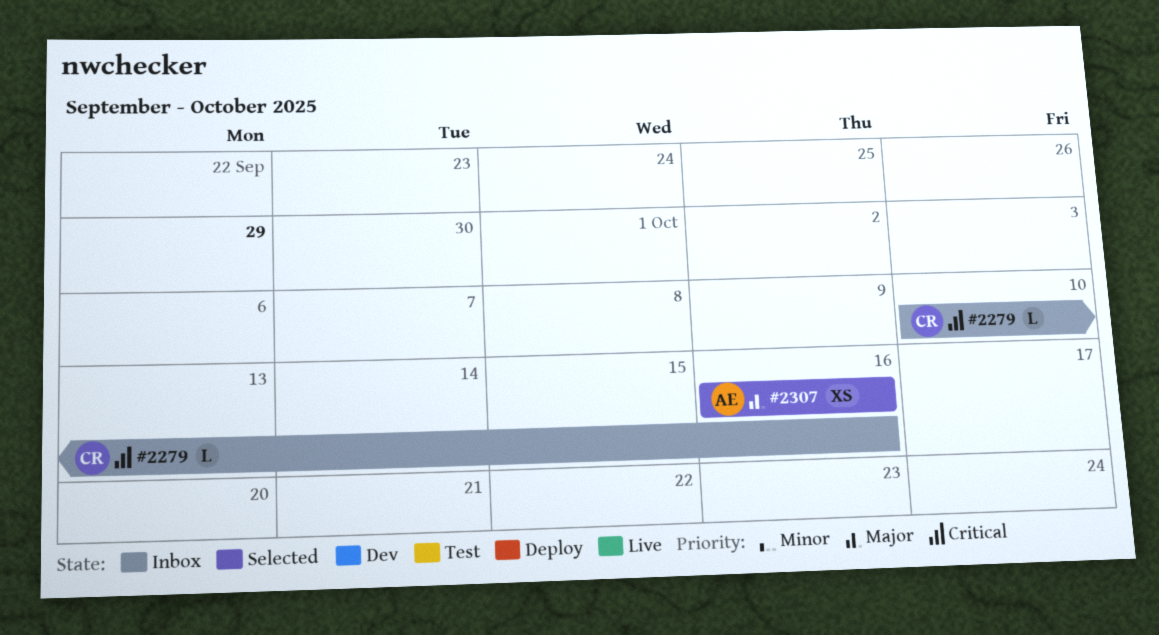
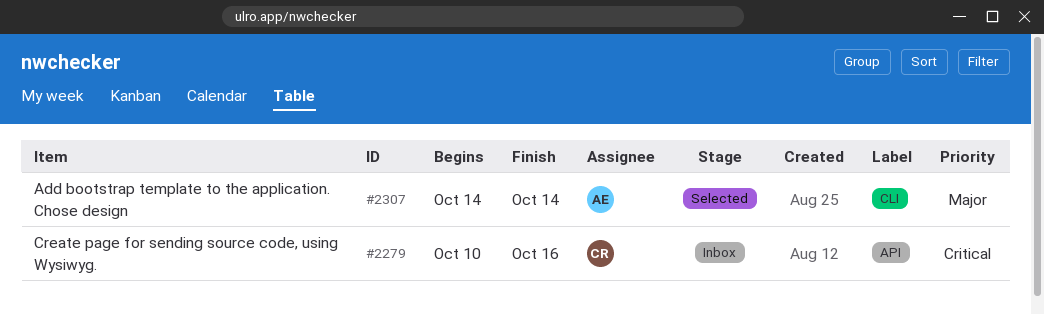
#2307, start: Oct 16 -> Oct 14
#2307, due: Oct 16 -> Oct 14

